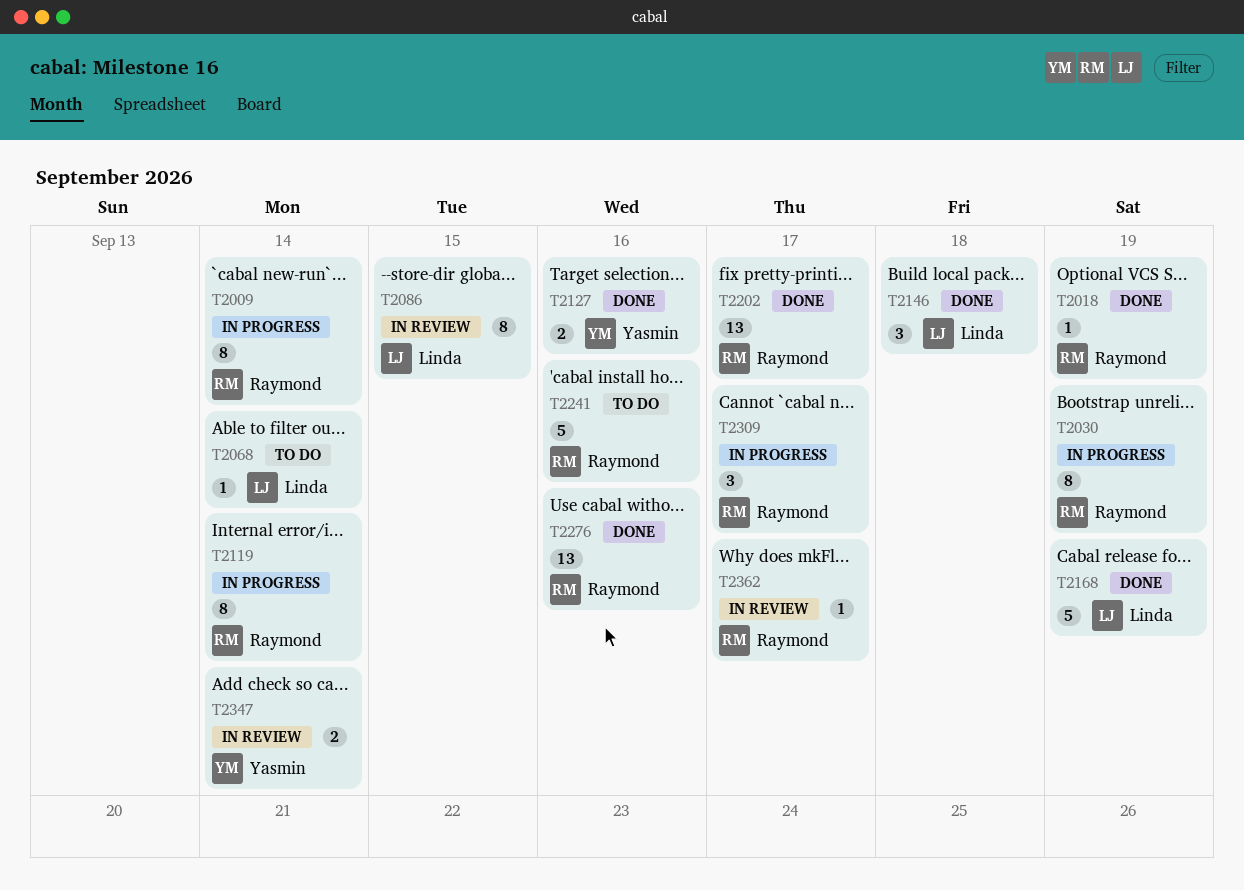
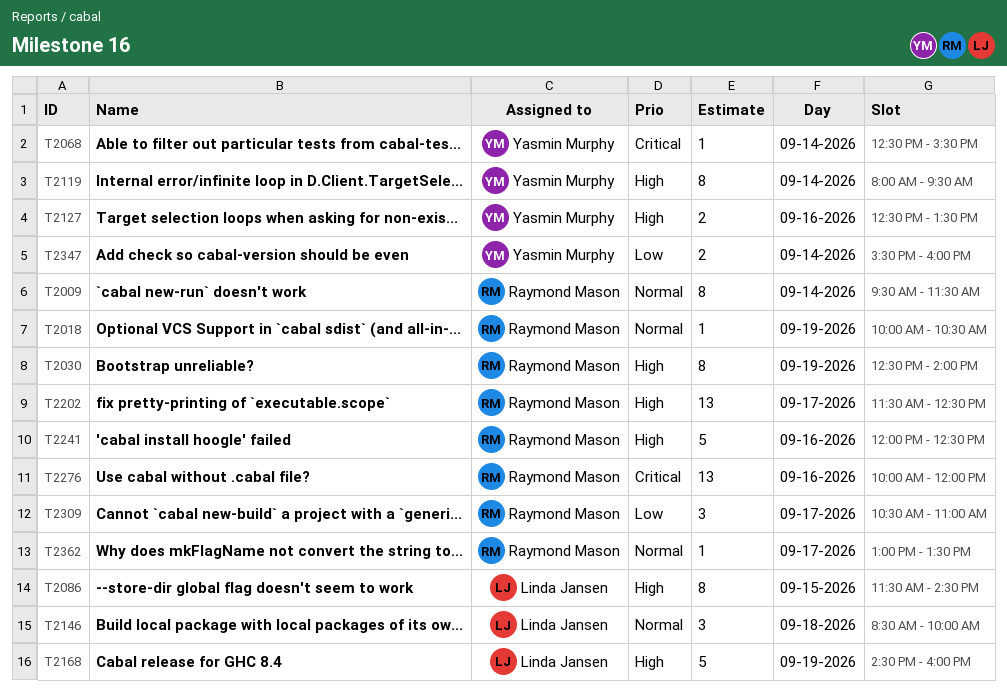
T2068, owner: Linda Jansen -> Yasmin Murphy
T2119, owner: Raymond Mason -> Yasmin Murphy

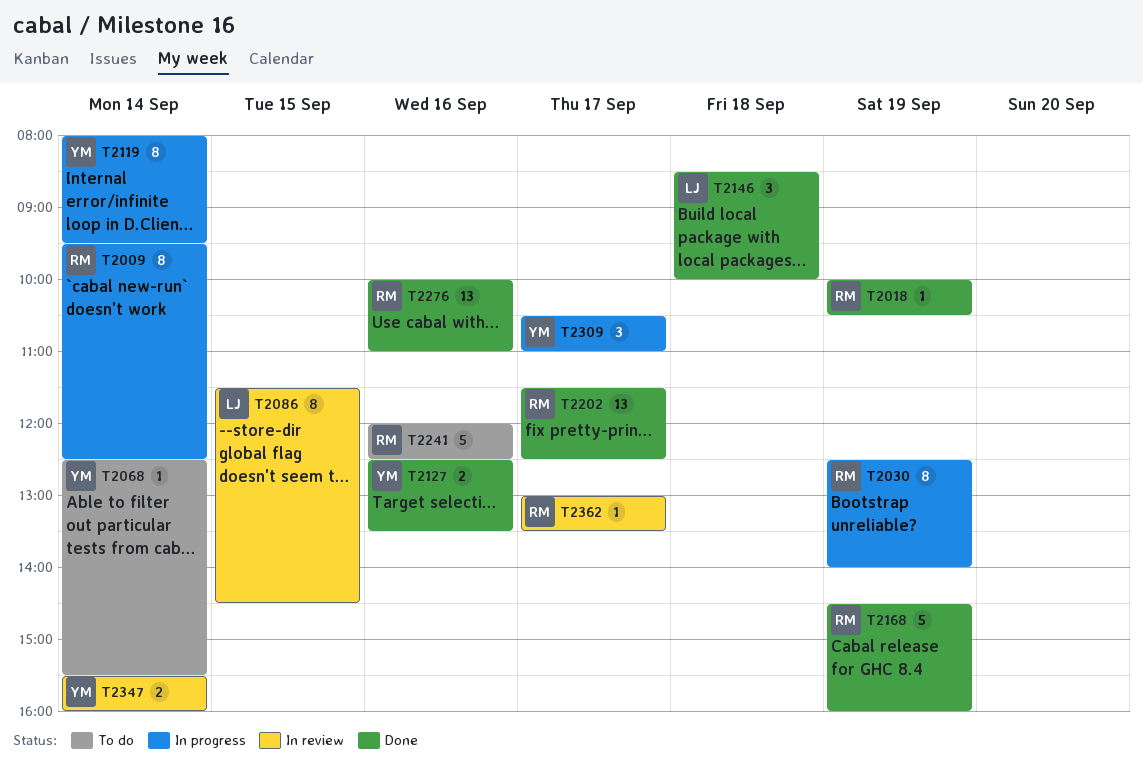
T2009, ends: 11:30 -> 12:30
T2168, owner: Linda Jansen -> Raymond Mason
T2276, ends: 12:00 -> 11:00
T2309, owner: Raymond Mason -> Yasmin Murphy

